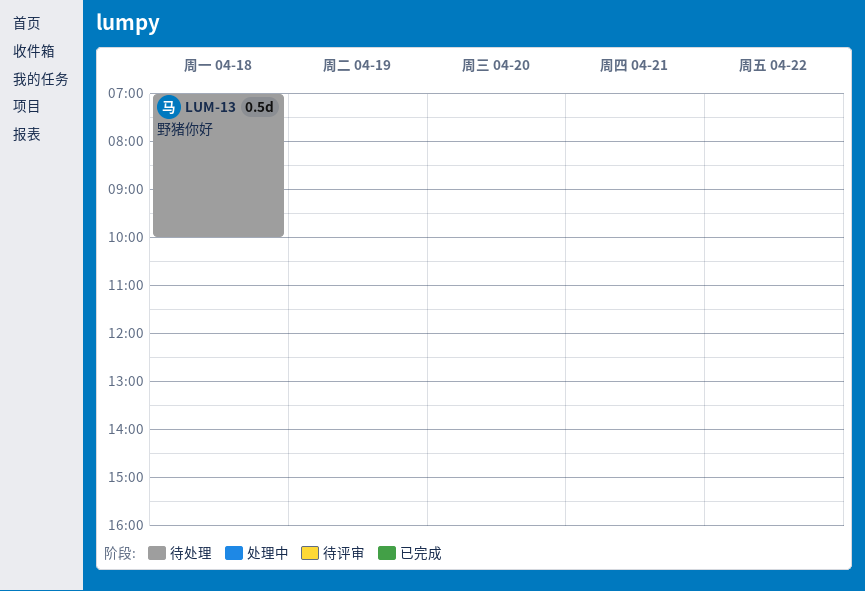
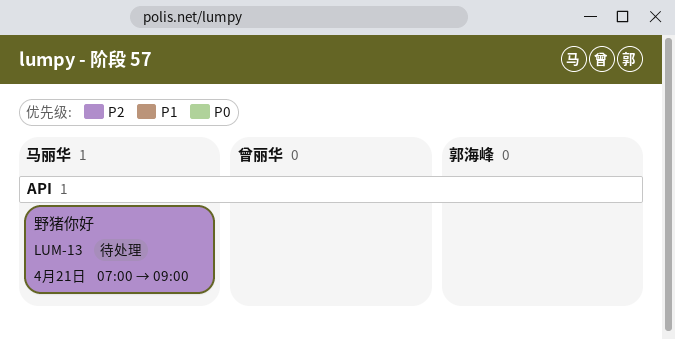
LUM-13, day: Apr 18 -> Apr 21
LUM-13, ends: 10:00 -> 09:00

